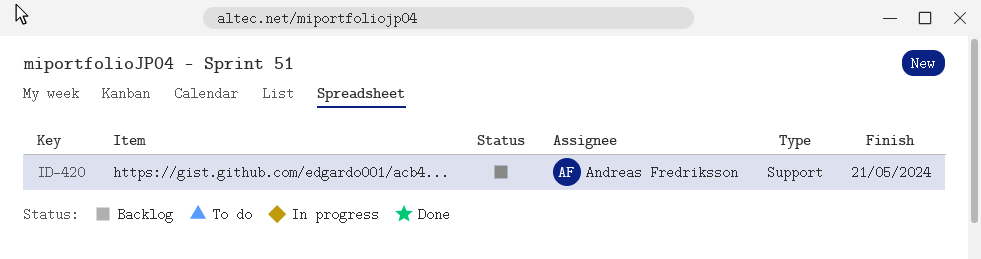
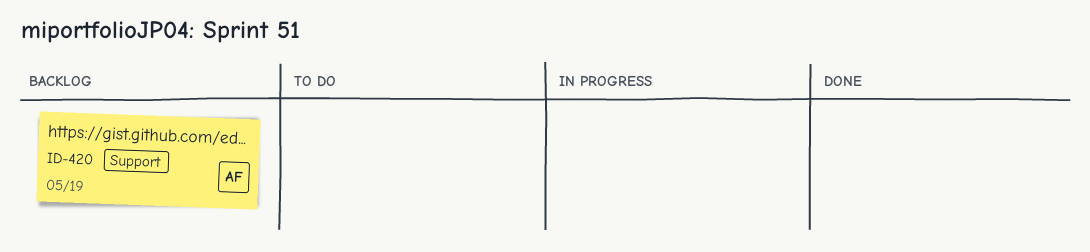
ID-420, due: May 21 -> May 19

